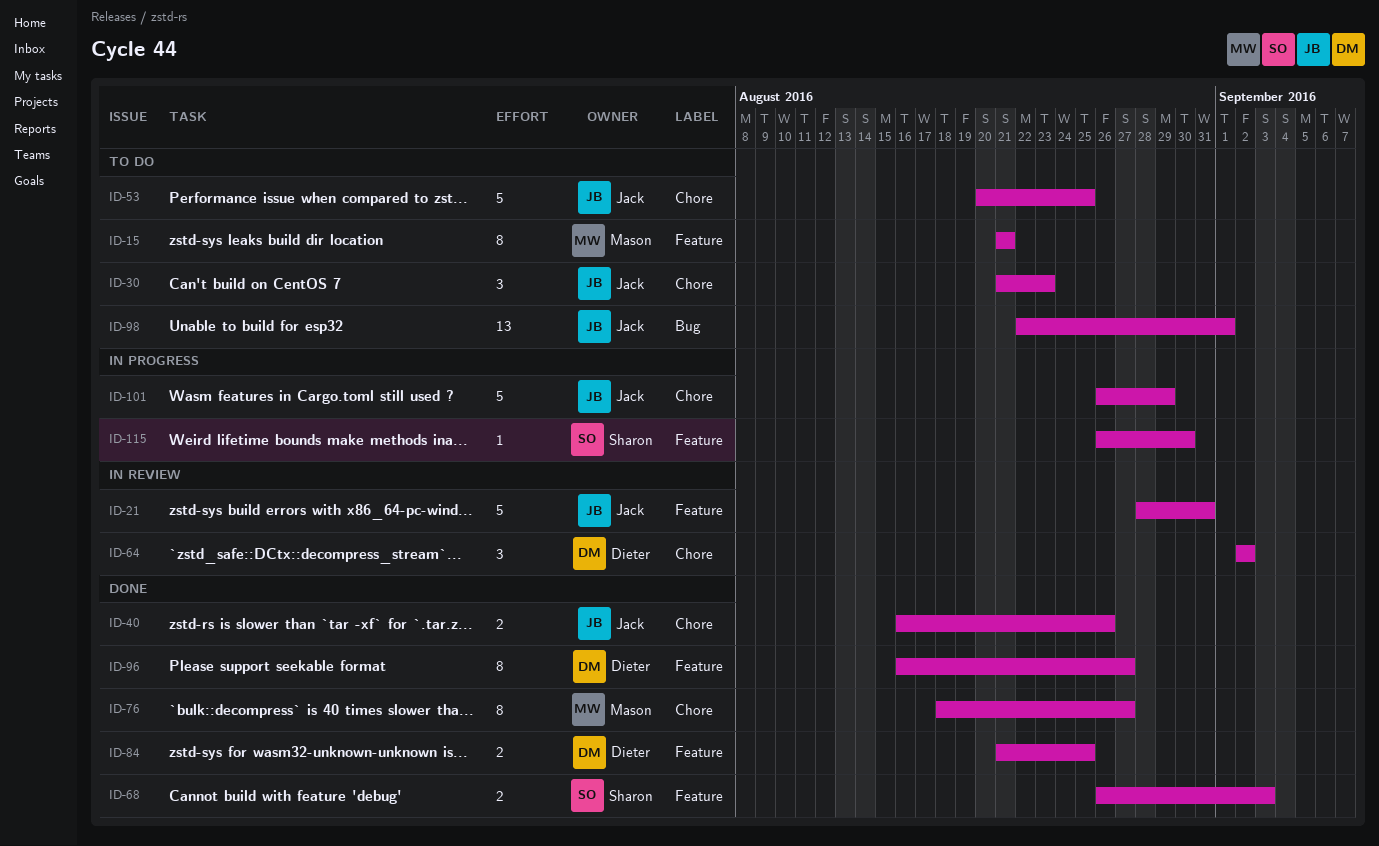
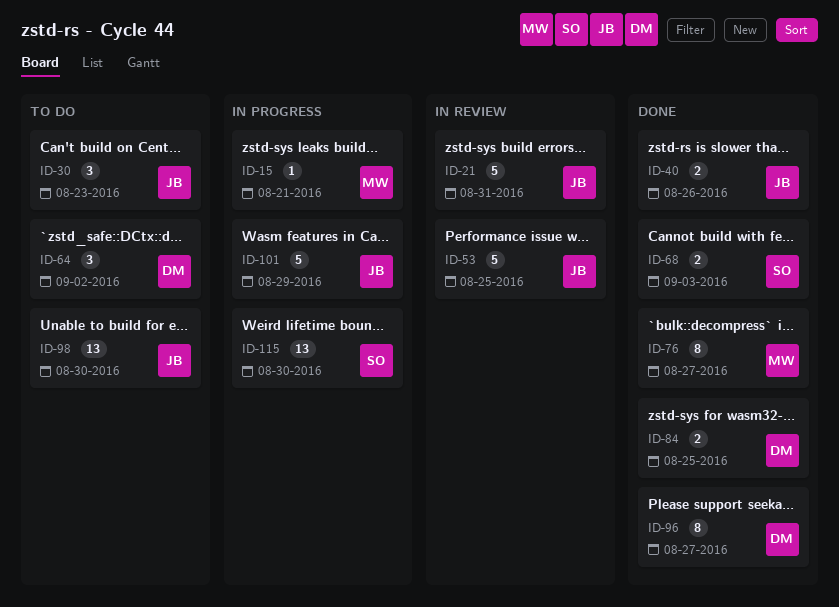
ID-15, status: To do -> In progress
ID-15, estimate: 8 -> 1
ID-53, status: To do -> In review
ID-64, status: In review -> To do
ID-98, due: Sep 1 -> Aug 30
ID-115, estimate: 1 -> 13

